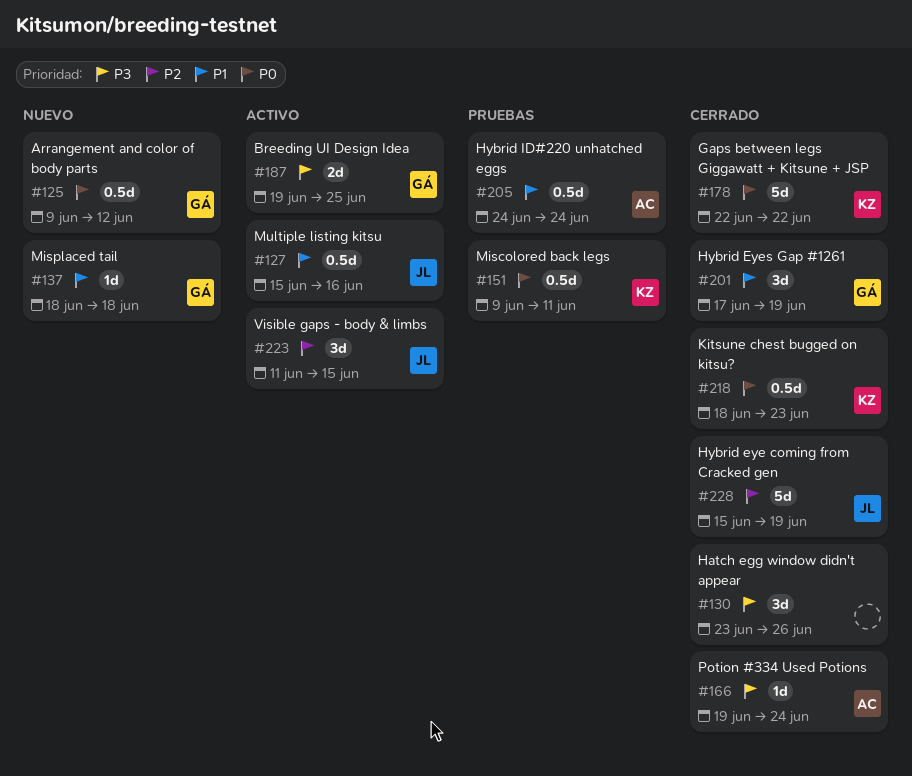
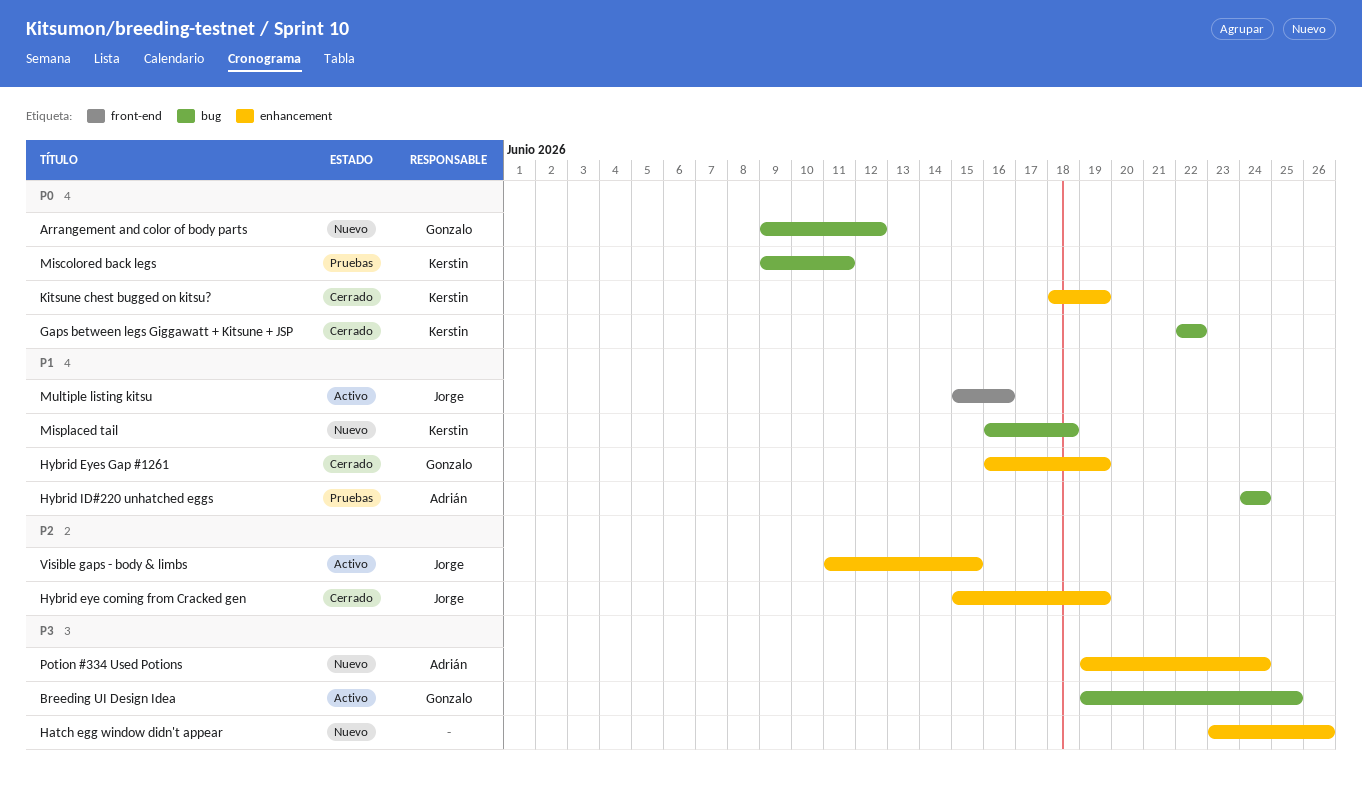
Hatch egg window didn't appear, status: Cerrado -> Nuevo
Hybrid Eyes Gap #1261, start: Jun 17 -> Jun 16
Kitsune chest bugged on kitsu?, due: Jun 23 -> Jun 19
Misplaced tail, owner: Gonzalo -> Kerstin
Misplaced tail, start: Jun 18 -> Jun 16
Potion #334 Used Potions, status: Cerrado -> Nuevo

